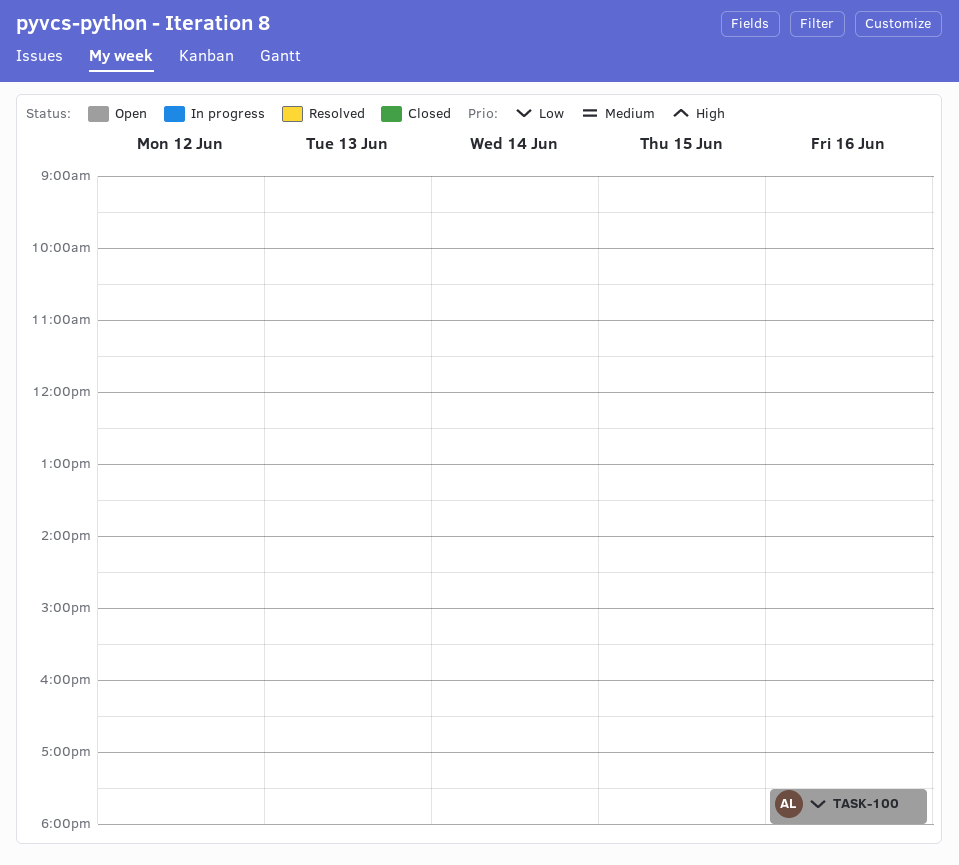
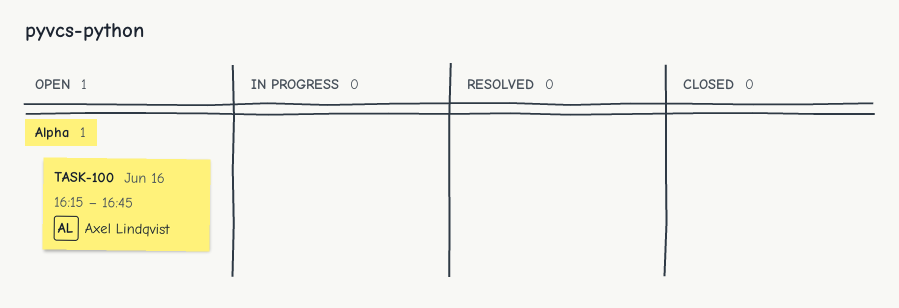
TASK-100, begins: 17:30 -> 16:15
TASK-100, ends: 18:00 -> 16:45

